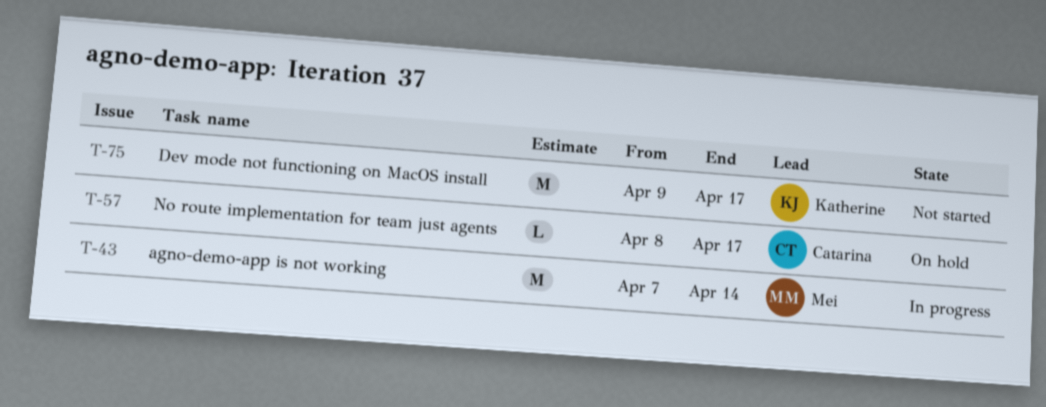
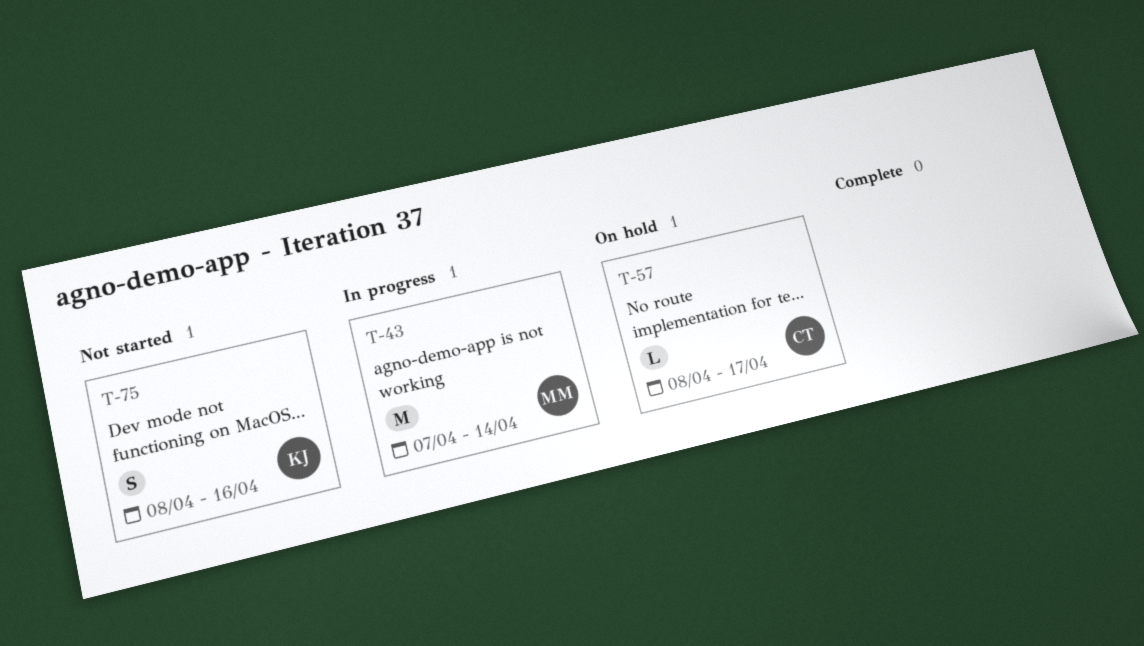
T-75, estimate: M -> S
T-75, start: Apr 9 -> Apr 8
T-75, due: Apr 17 -> Apr 16

